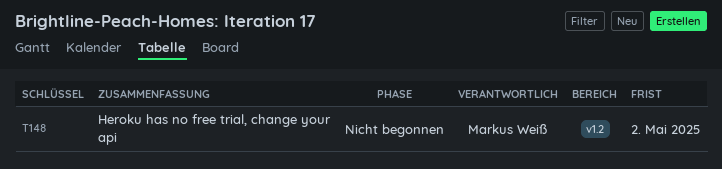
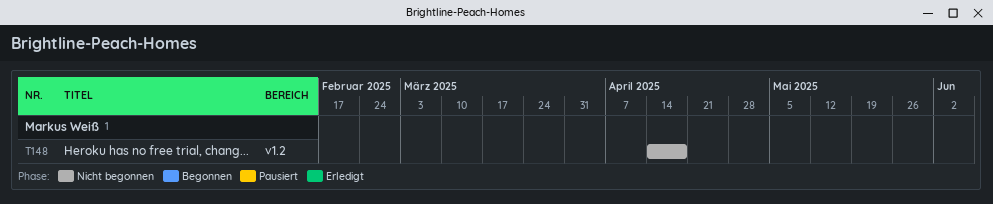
T148, due: May 2 -> Apr 18

